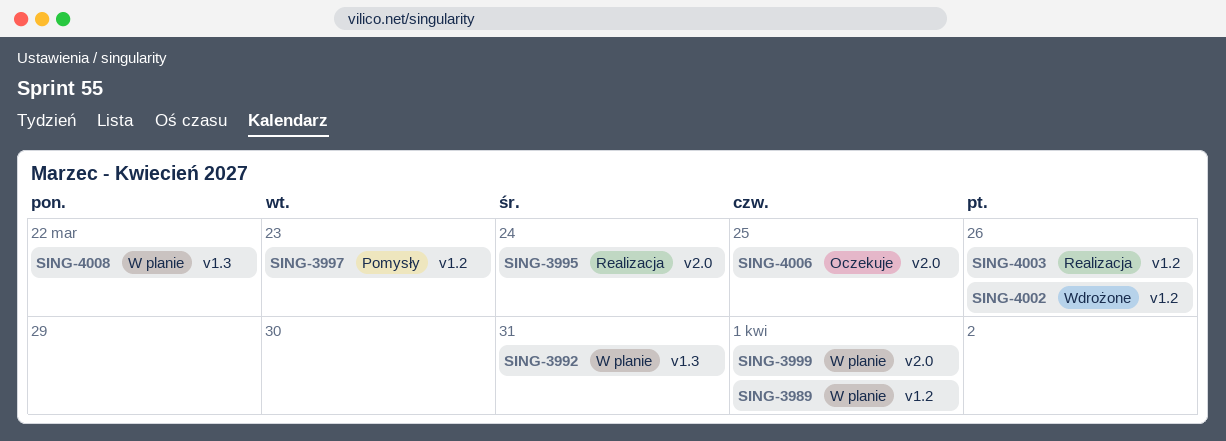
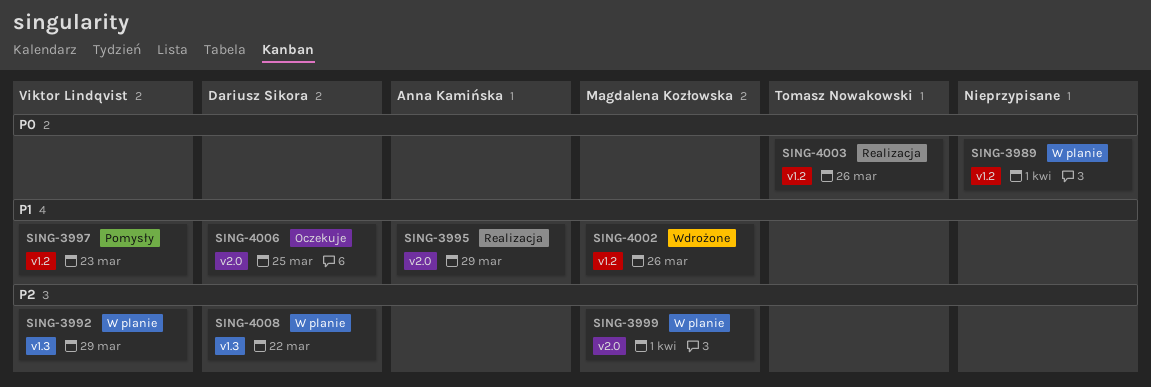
SING-3992, due: Mar 31 -> Mar 29
SING-3995, due: Mar 24 -> Mar 29

